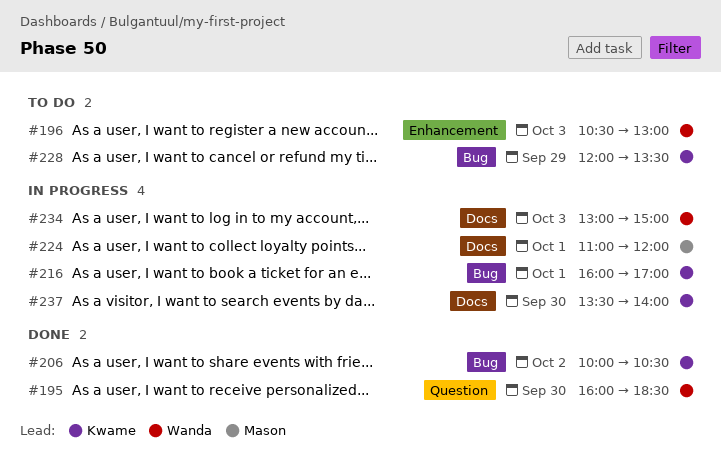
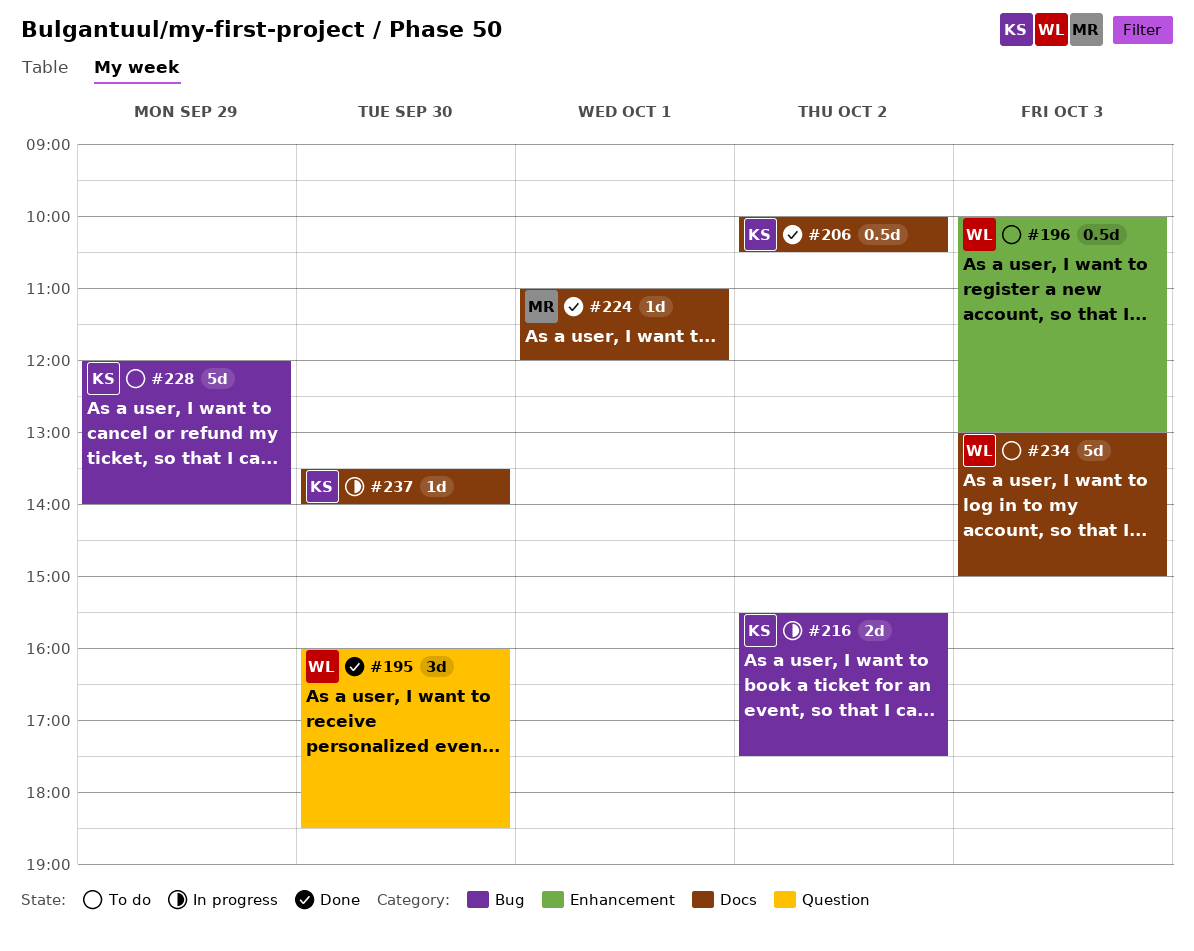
#196, begins: 10:30 -> 10:00
#206, label: Bug -> Docs
#216, day: Oct 1 -> Oct 2
#216, begins: 16:00 -> 15:30
#216, ends: 17:00 -> 17:30
#224, status: In progress -> Done
#228, ends: 13:30 -> 14:00
#234, status: In progress -> To do

